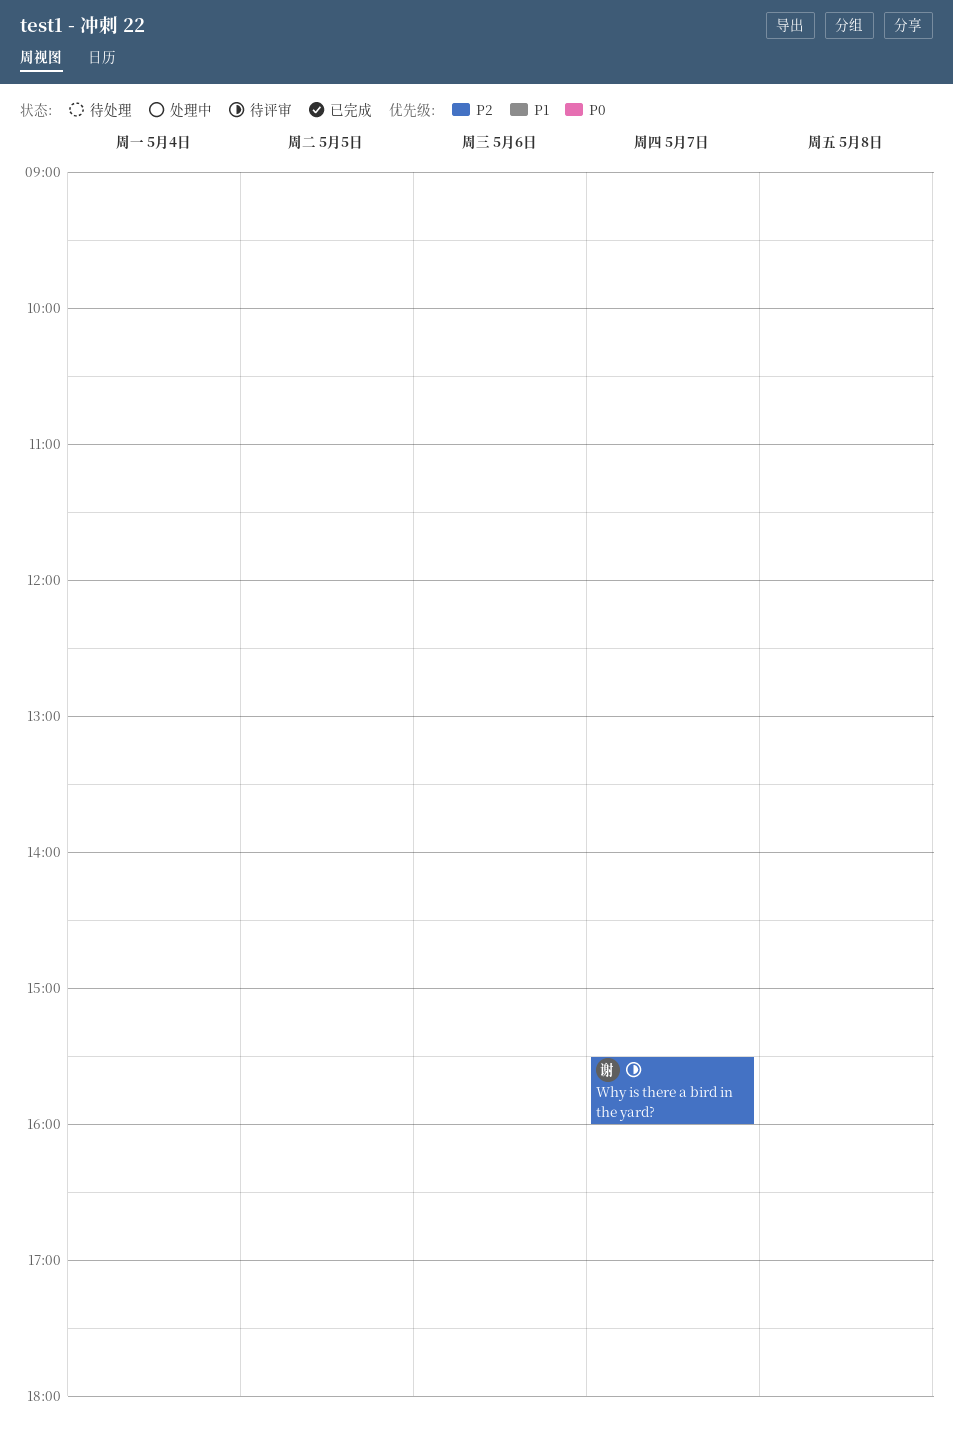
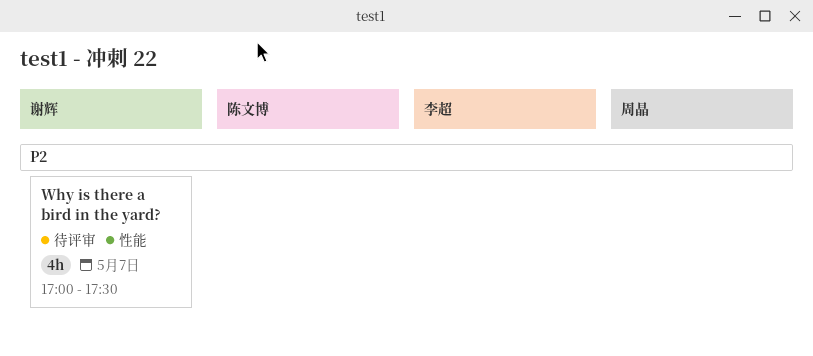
Why is there a bird in the yard?, begins: 15:30 -> 17:00
Why is there a bird in the yard?, ends: 16:00 -> 17:30

